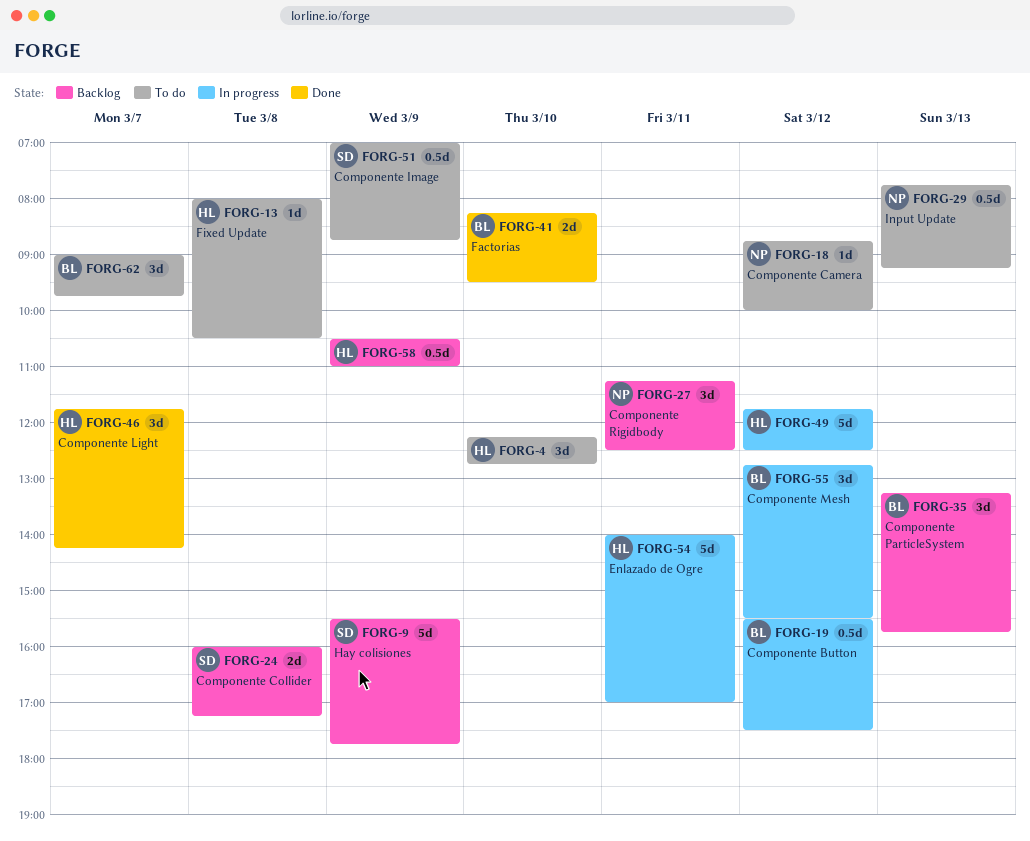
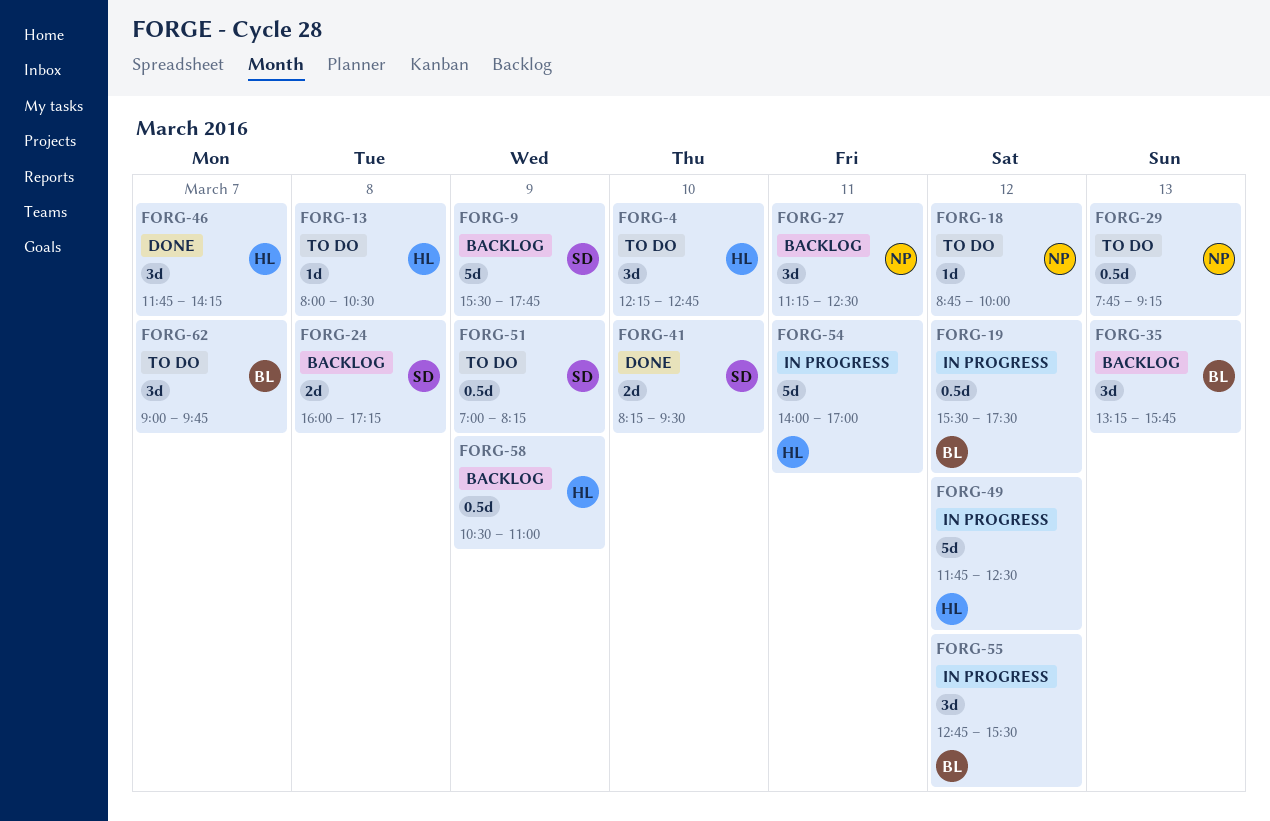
FORG-41, owner: BL -> SD
FORG-51, ends: 08:45 -> 08:15

